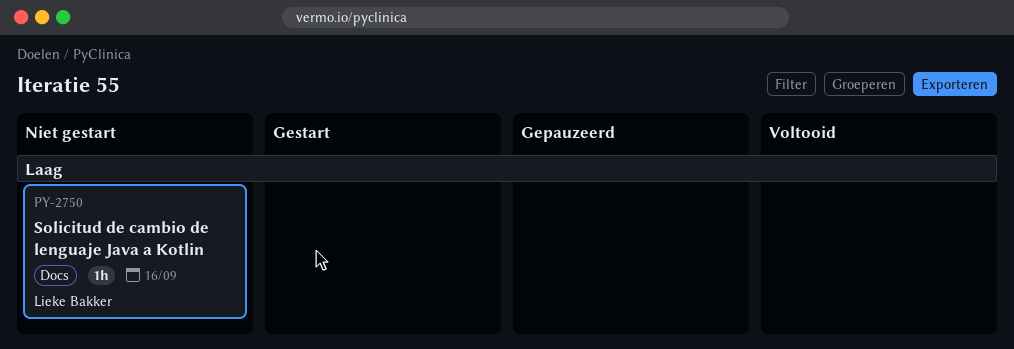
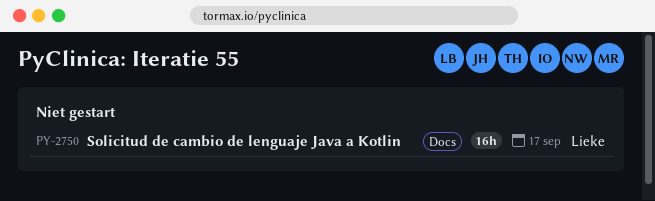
PY-2750, estimate: 1h -> 16h
PY-2750, due: Sep 16 -> Sep 17

